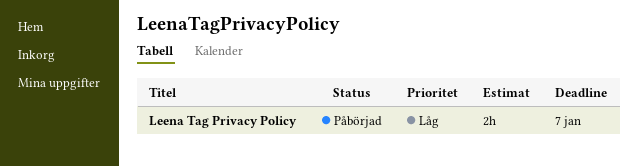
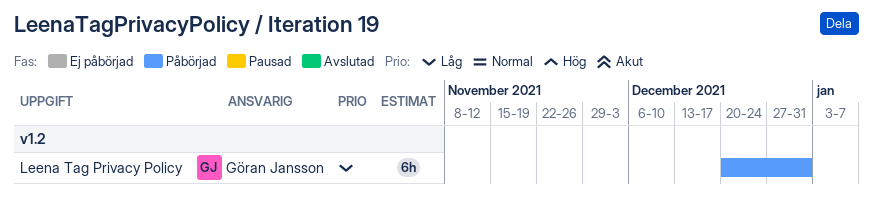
Leena Tag Privacy Policy, estimate: 2h -> 6h
Leena Tag Privacy Policy, due: Jan 7 -> Dec 31

